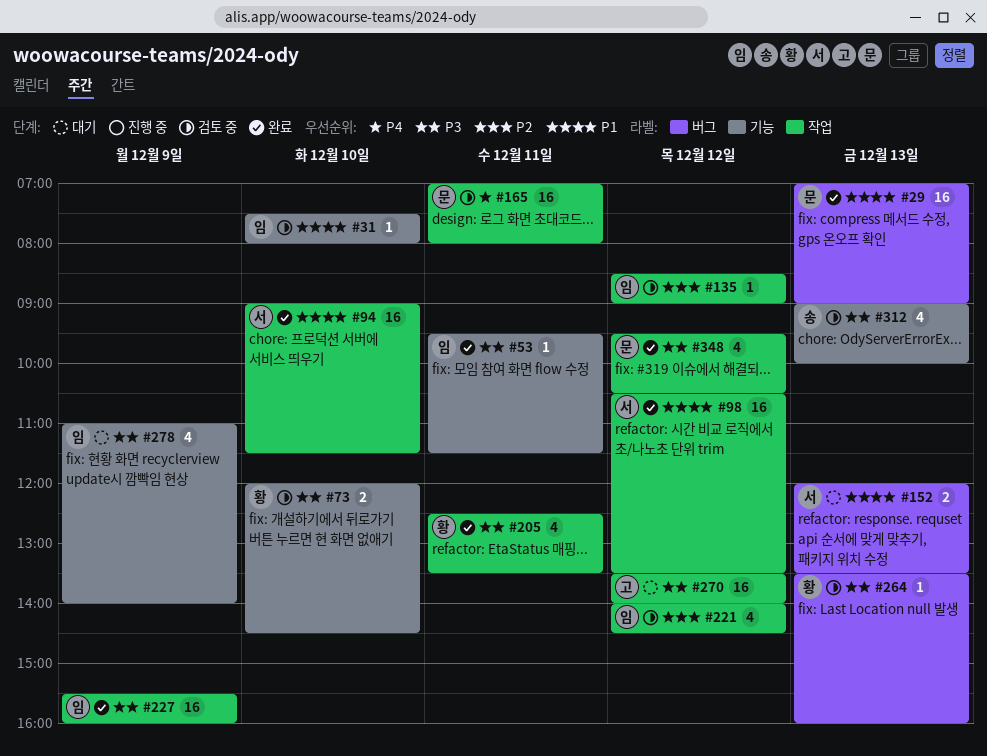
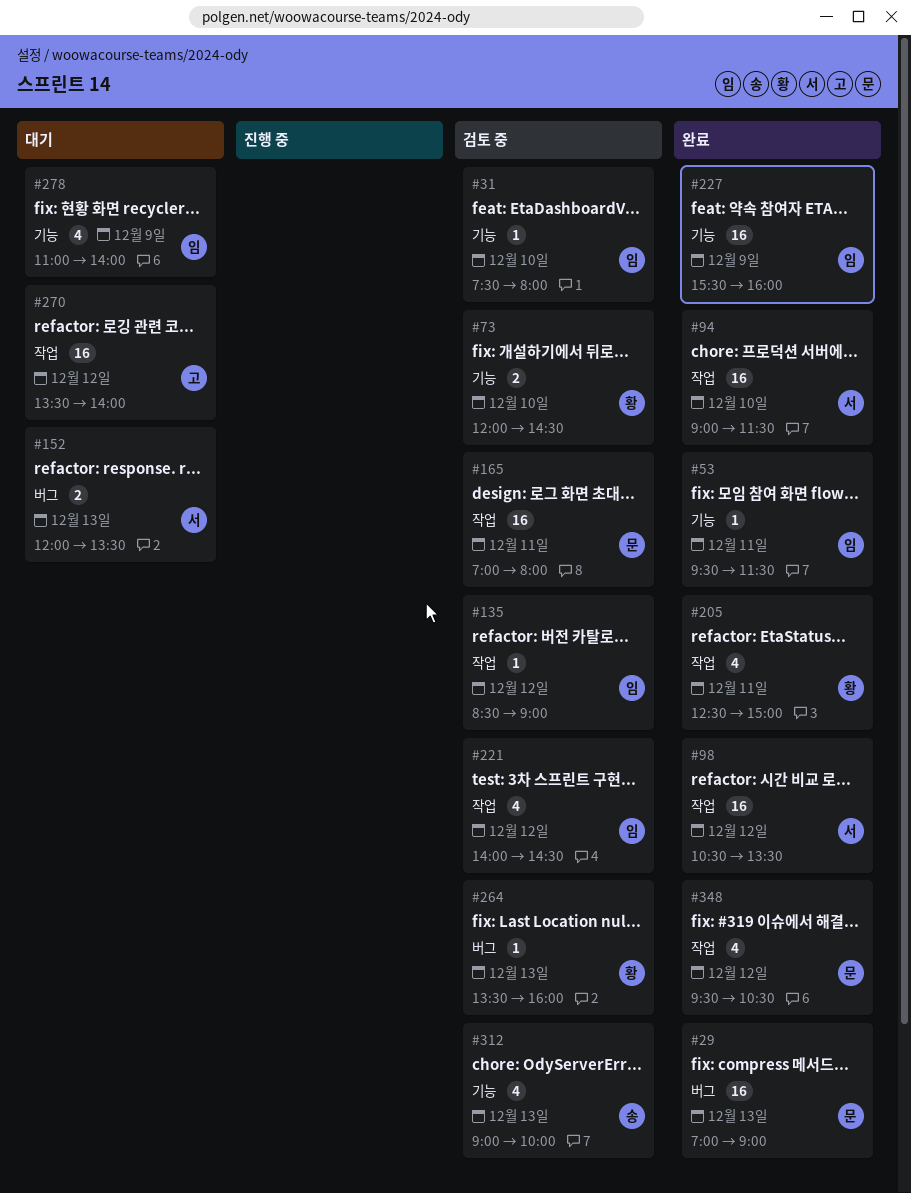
#205, ends: 13:30 -> 15:00
#227, label: 작업 -> 기능

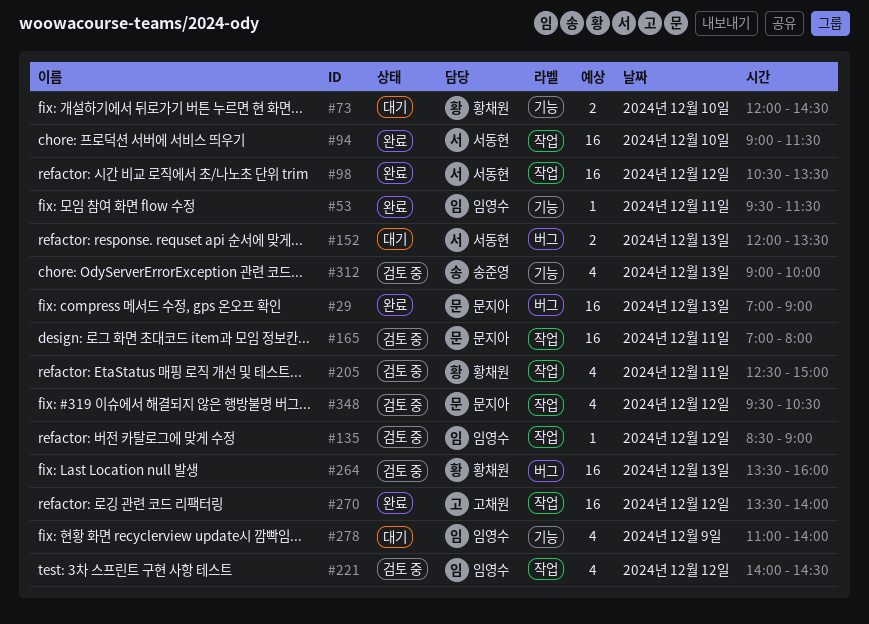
#31: present -> none
#73, status: 검토 중 -> 대기
#205, status: 완료 -> 검토 중
#227: present -> none
#264, estimate: 1 -> 16
#270, status: 대기 -> 완료
#348, status: 완료 -> 검토 중

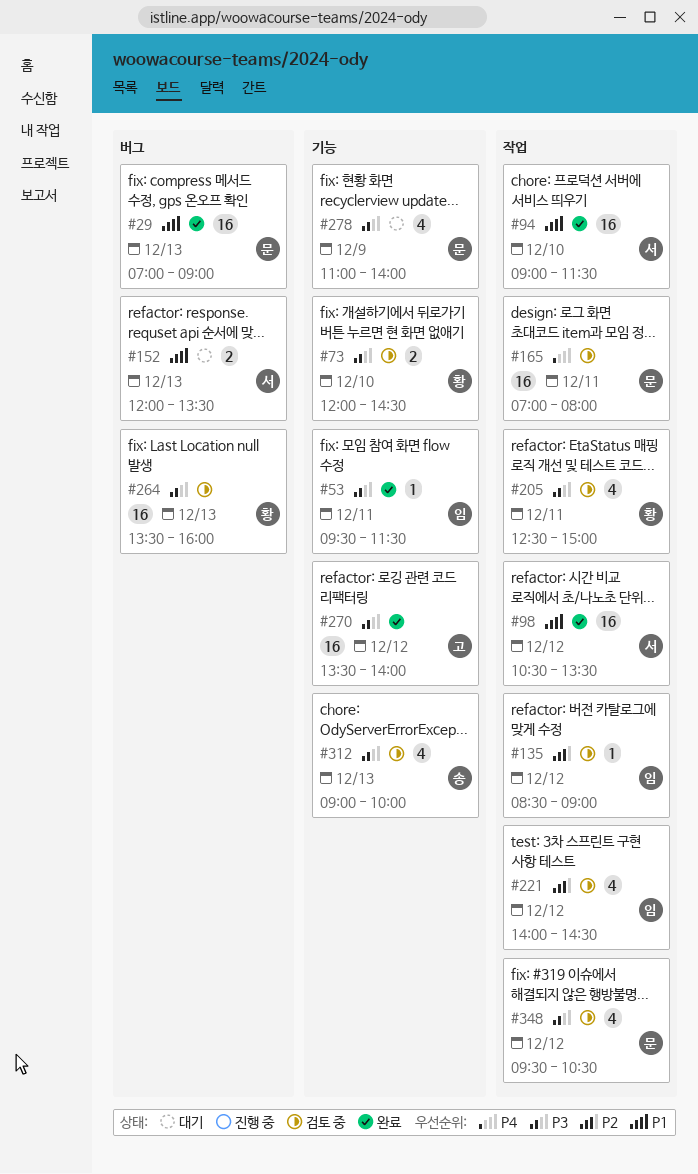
#73, status: 대기 -> 검토 중
#270, label: 작업 -> 기능
#278, owner: 임영수 -> 문지아

